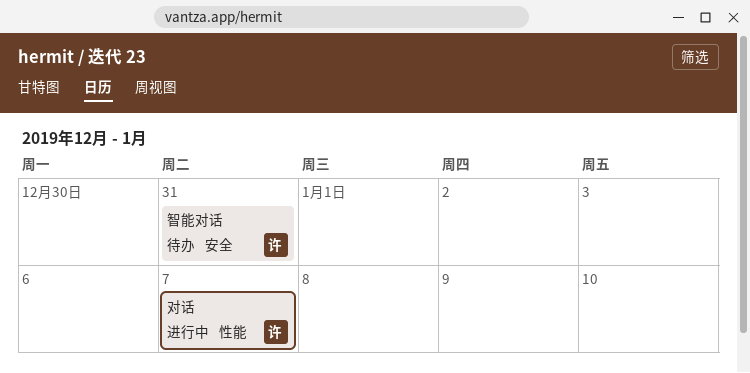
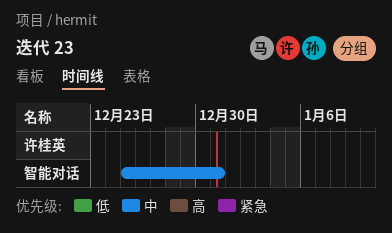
对话: present -> none

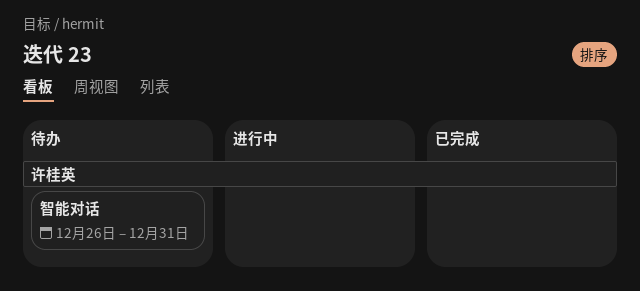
智能对话, start: Dec 25 -> Dec 26

